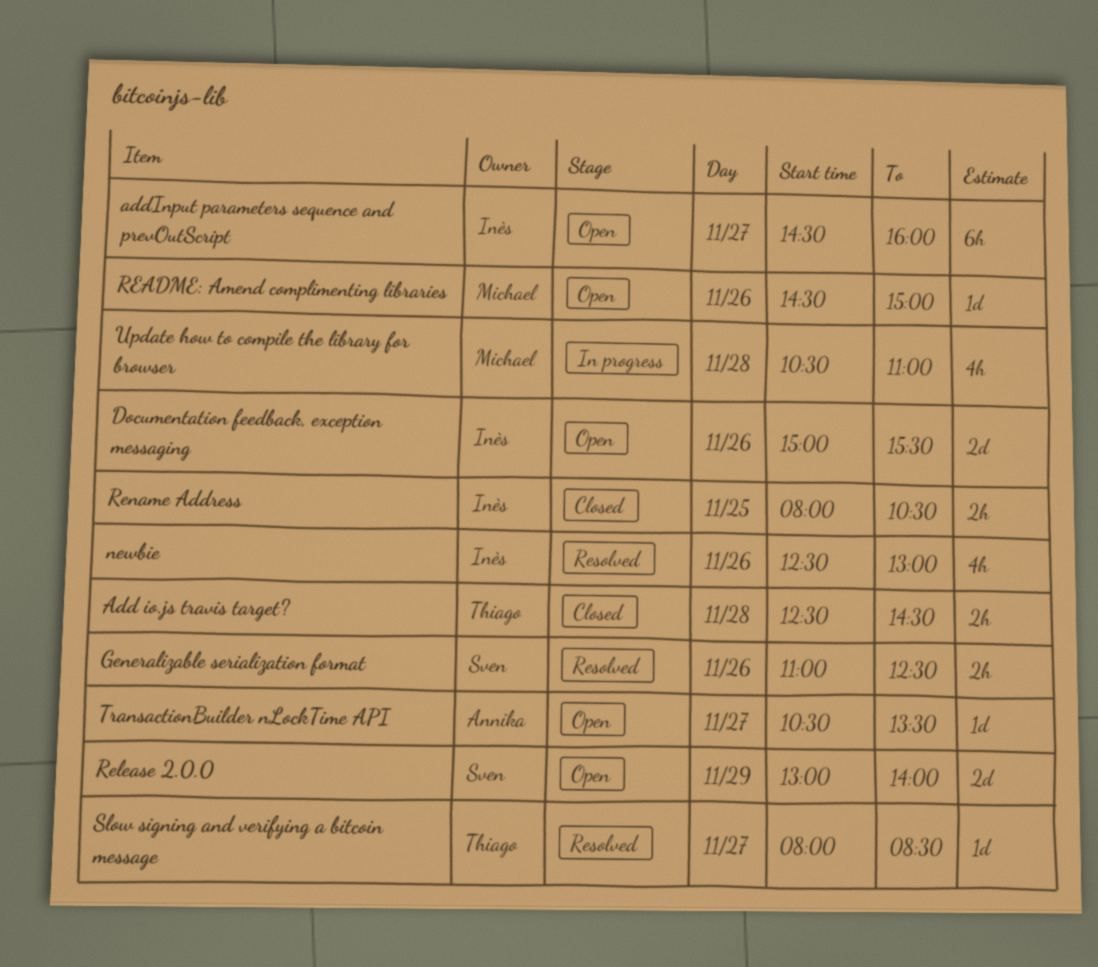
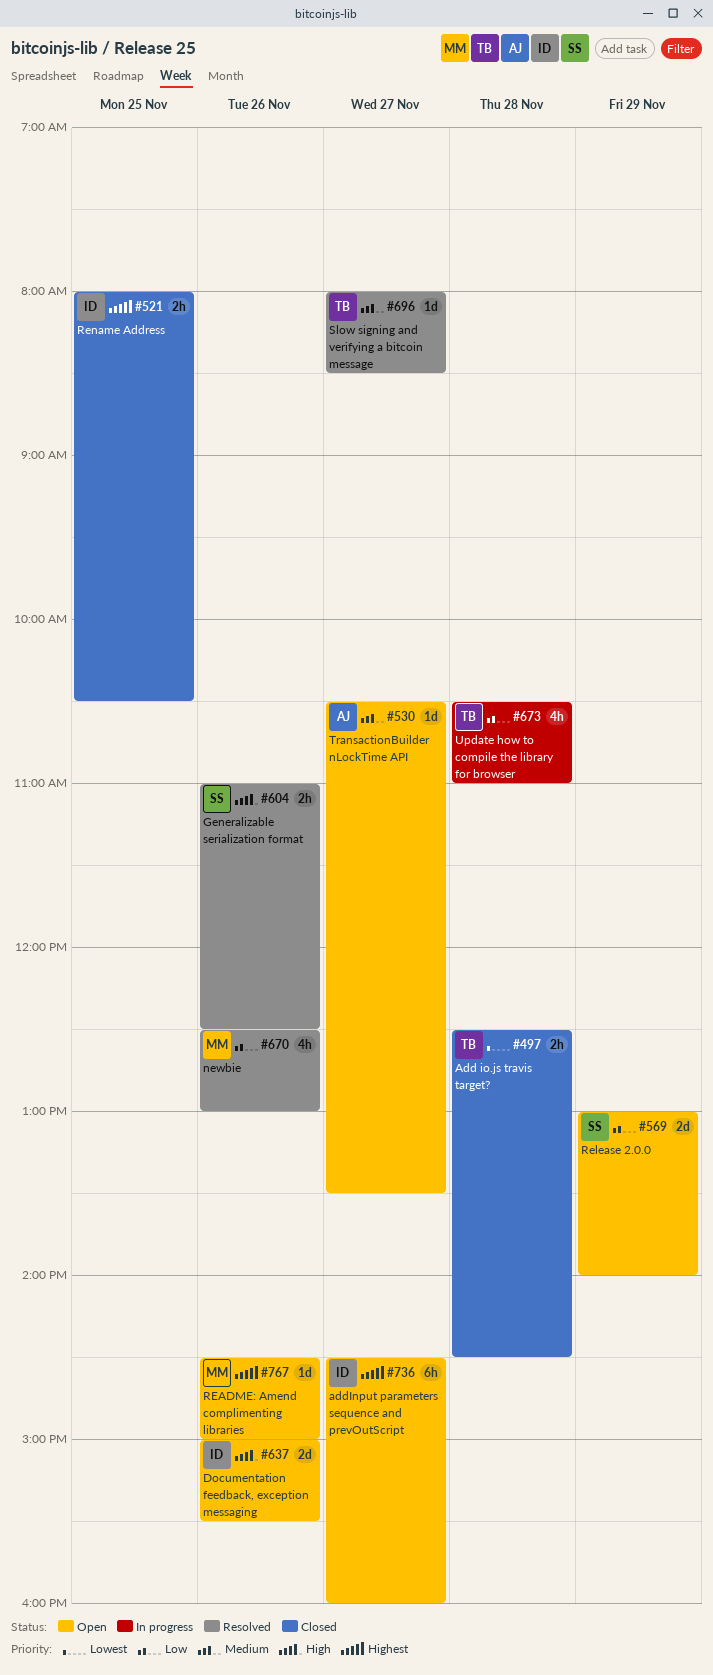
newbie, owner: Inès -> Michael
Update how to compile the library for browser, owner: Michael -> Thiago

